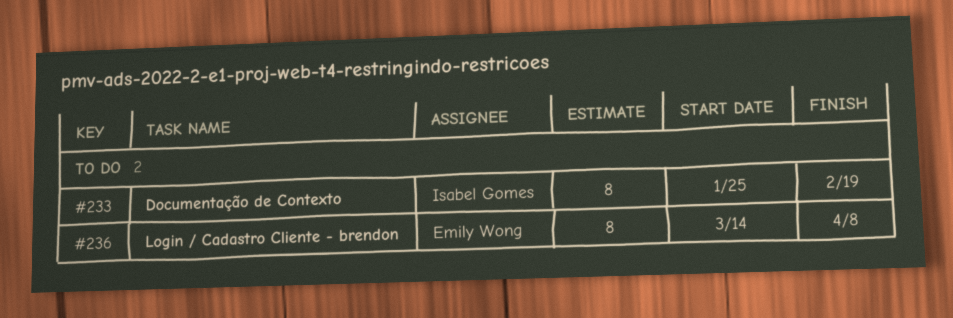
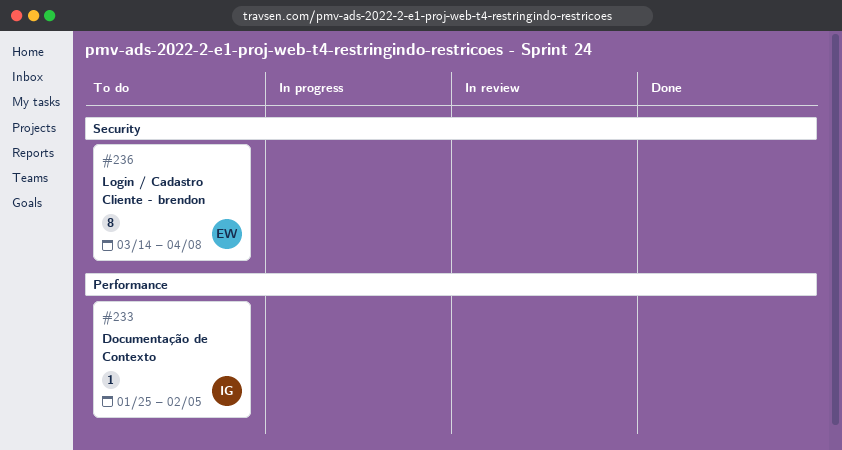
#233, estimate: 8 -> 1
#233, due: Feb 19 -> Feb 5

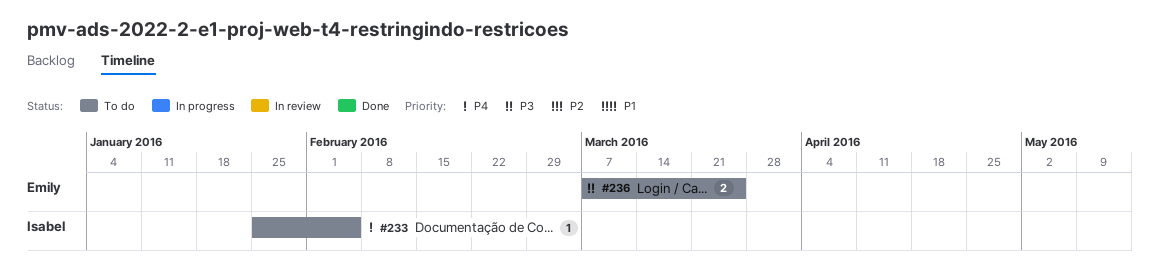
#236, estimate: 8 -> 2
#236, start: Mar 14 -> Mar 7
#236, due: Apr 8 -> Mar 25

